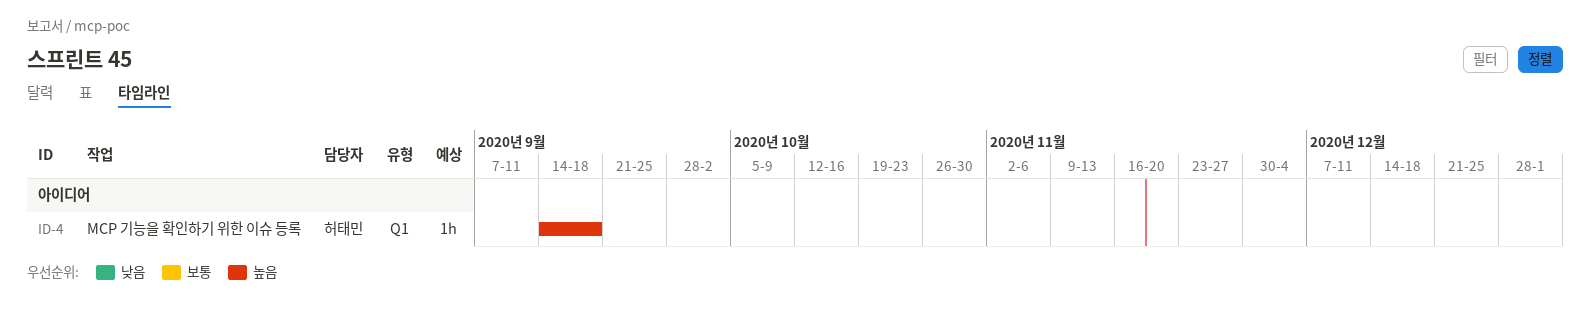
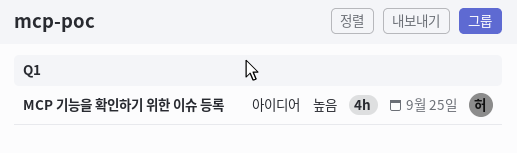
MCP 기능을 확인하기 위한 이슈 등록, estimate: 1h -> 4h
MCP 기능을 확인하기 위한 이슈 등록, due: Sep 18 -> Sep 25

